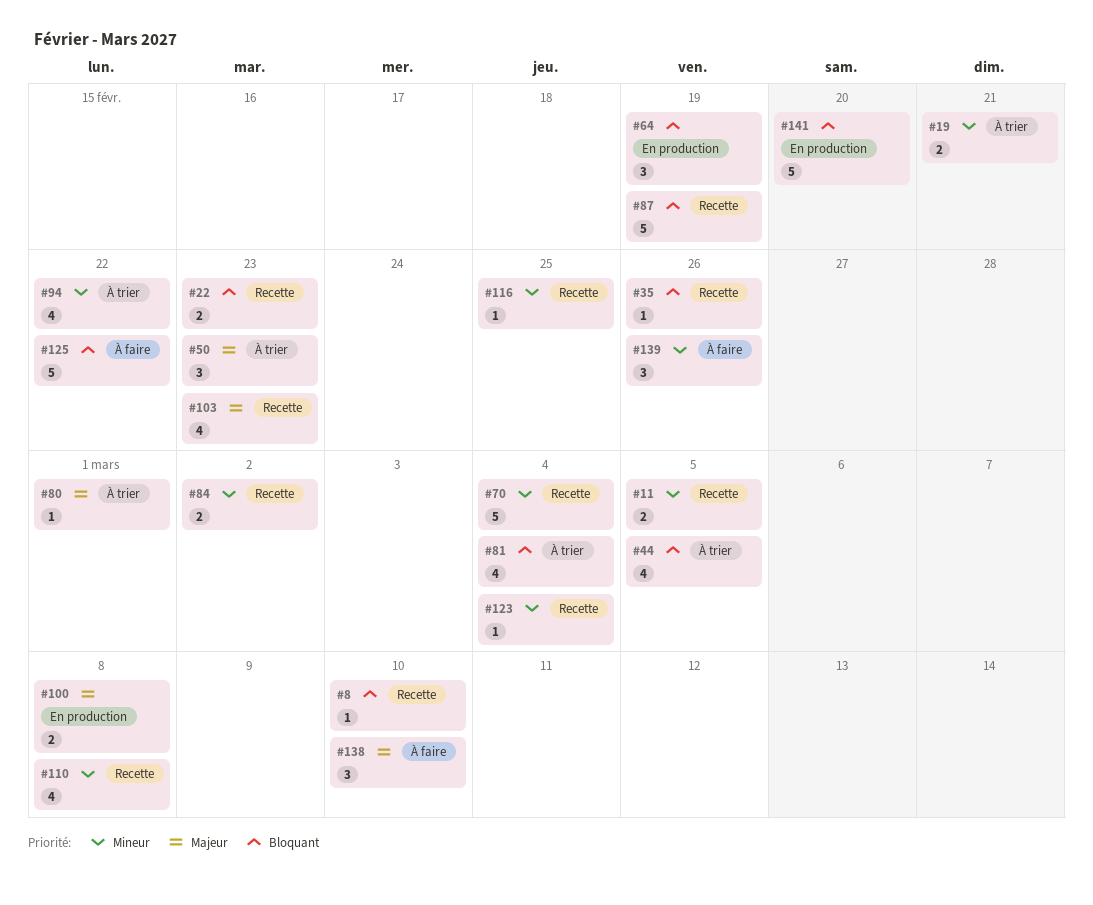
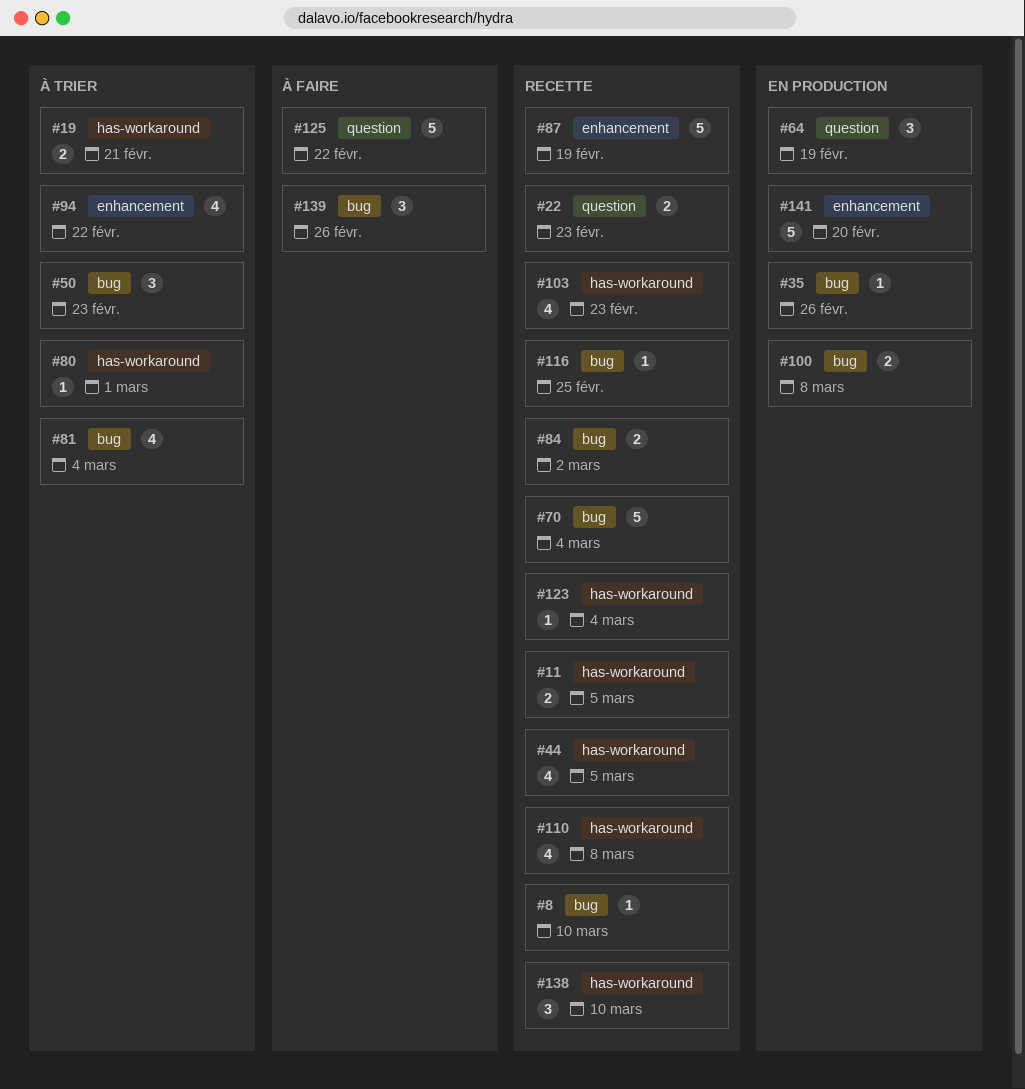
#35, status: Recette -> En production
#44, status: À trier -> Recette
#138, status: À faire -> Recette

